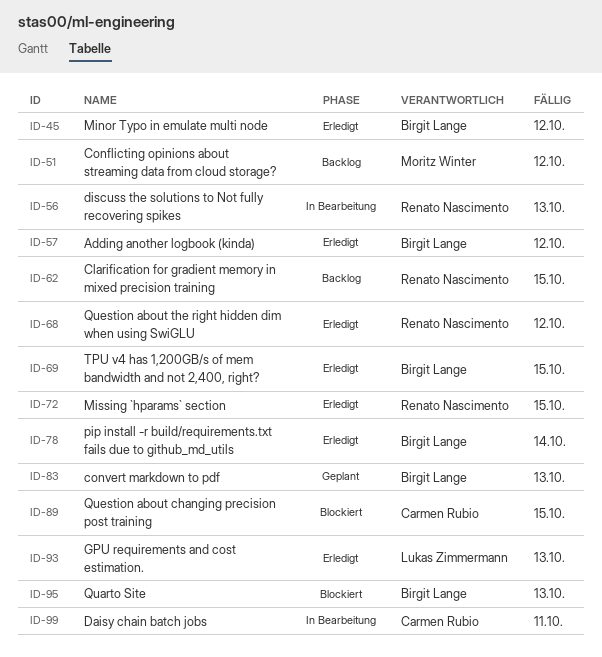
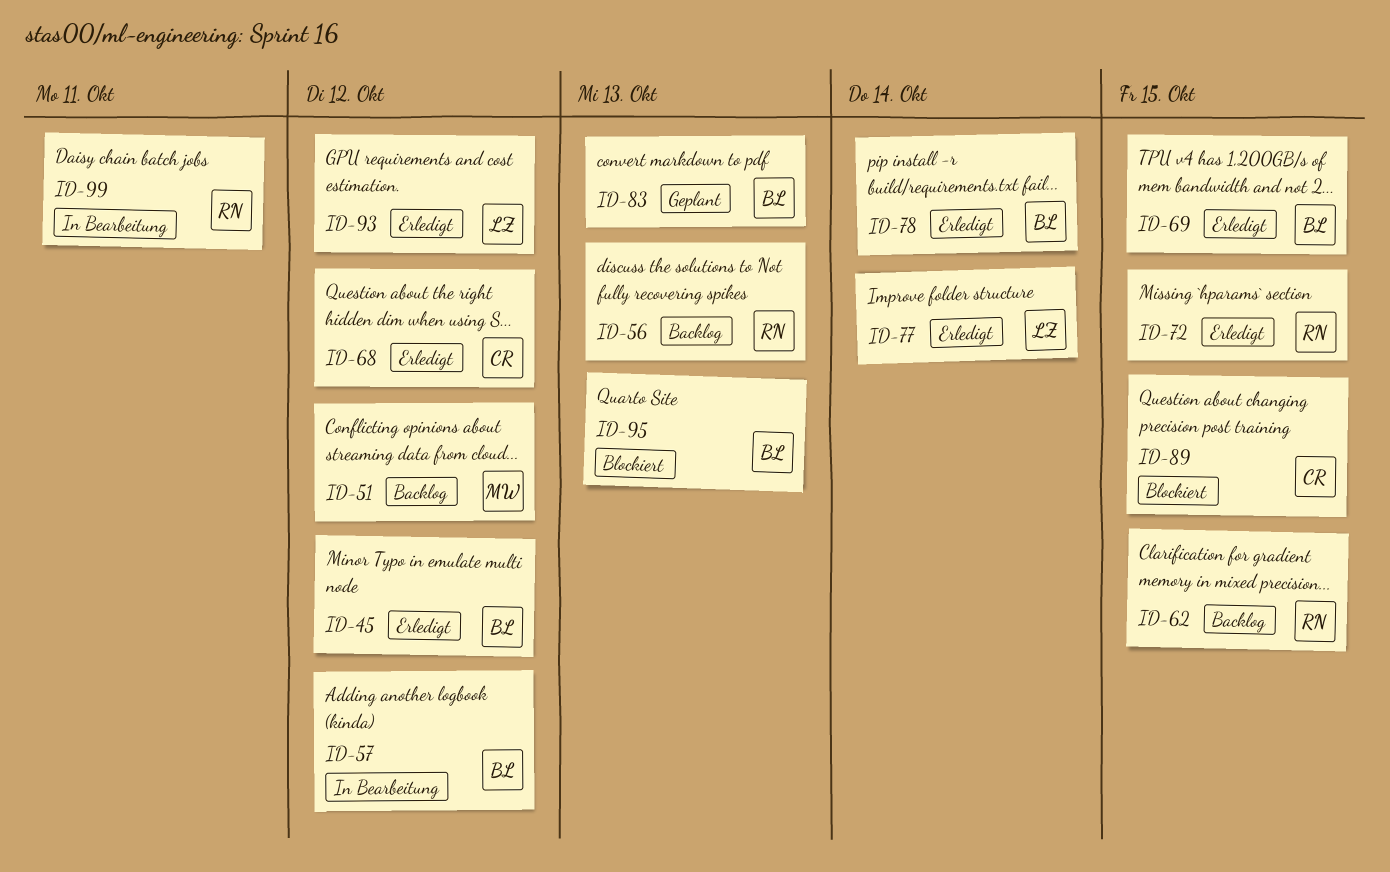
ID-56, status: In Bearbeitung -> Backlog
ID-57, status: Erledigt -> In Bearbeitung
ID-68, owner: Renato Nascimento -> Carmen Rubio
ID-77: none -> present
ID-93, due: Oct 13 -> Oct 12
ID-99, owner: Carmen Rubio -> Renato Nascimento

